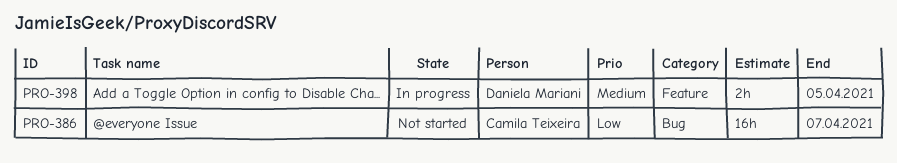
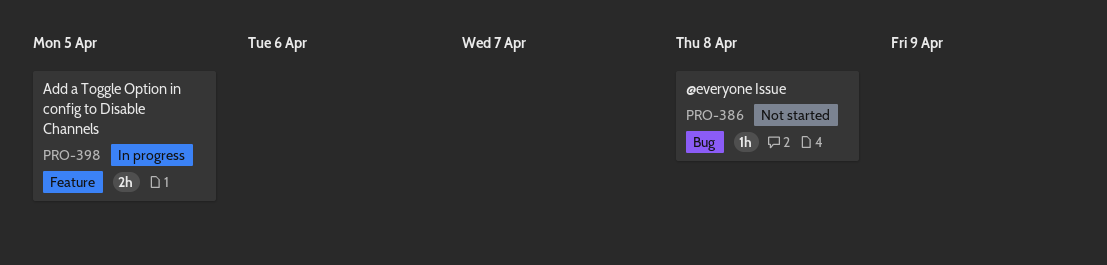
PRO-386, estimate: 16h -> 1h
PRO-386, due: Apr 7 -> Apr 8

